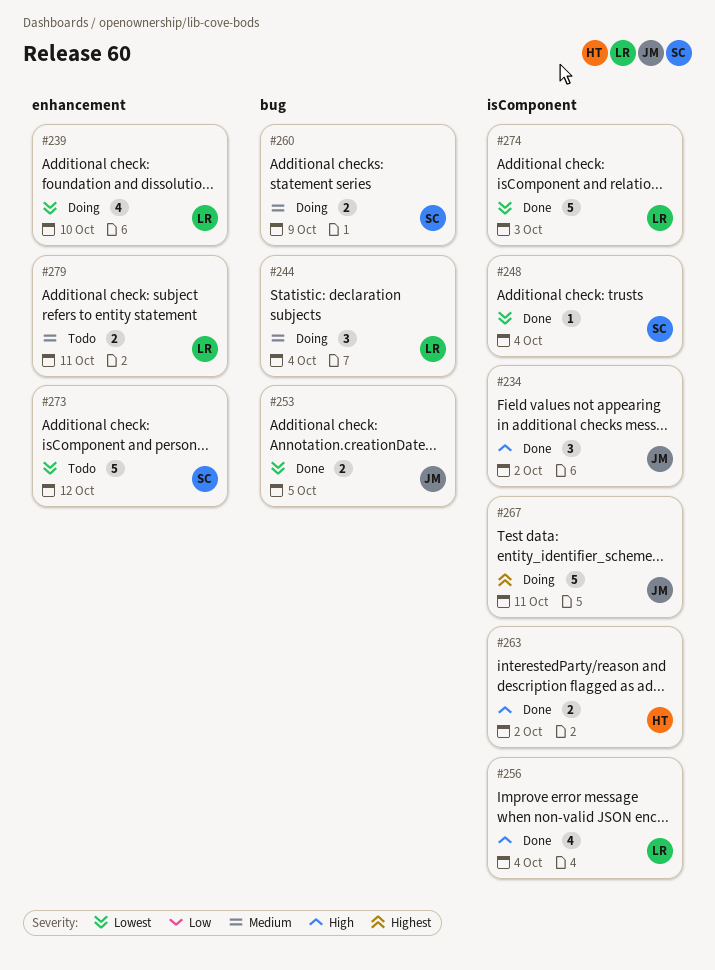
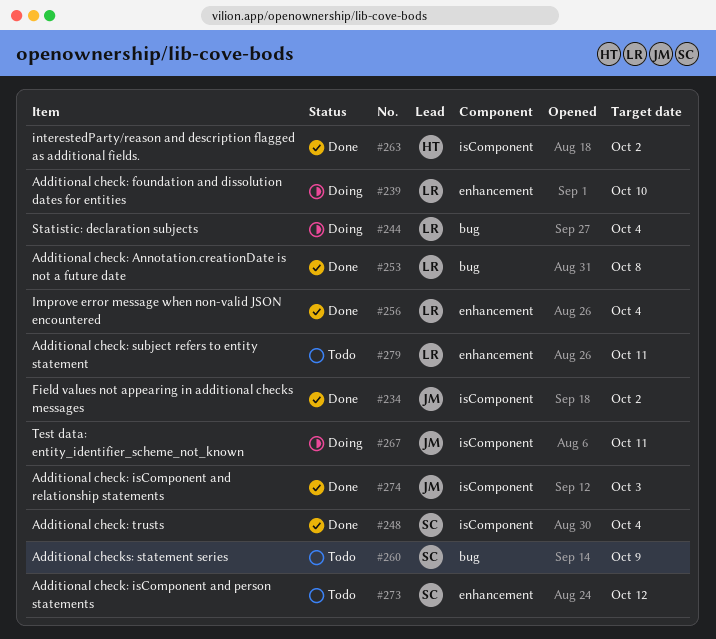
#253, owner: JM -> LR
#253, due: Oct 5 -> Oct 8
#256, label: isComponent -> enhancement
#260, status: Doing -> Todo
#274, owner: LR -> JM

